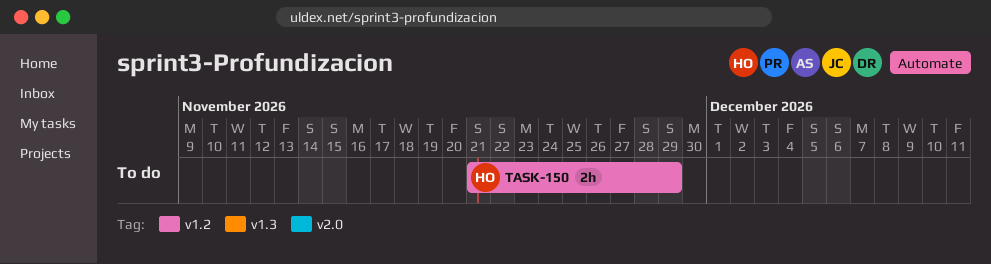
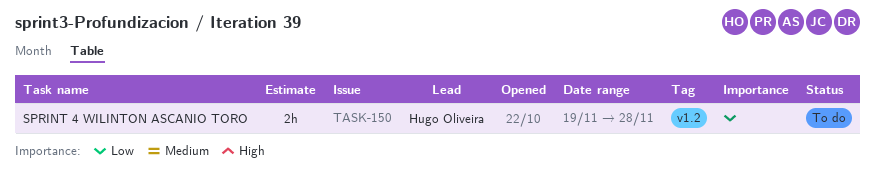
TASK-150, start: Nov 21 -> Nov 19
TASK-150, due: Nov 29 -> Nov 28

